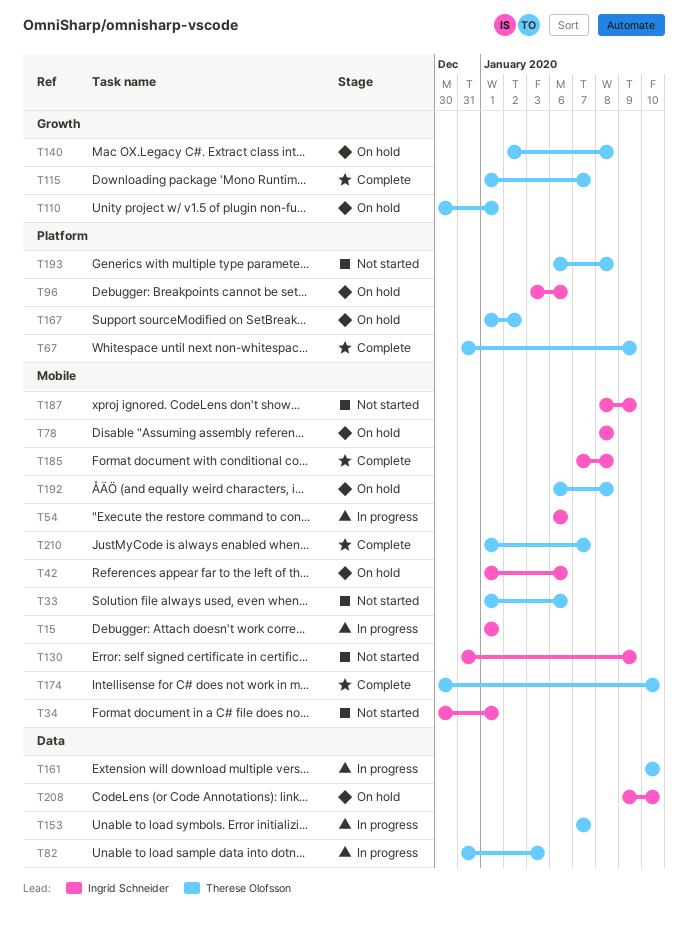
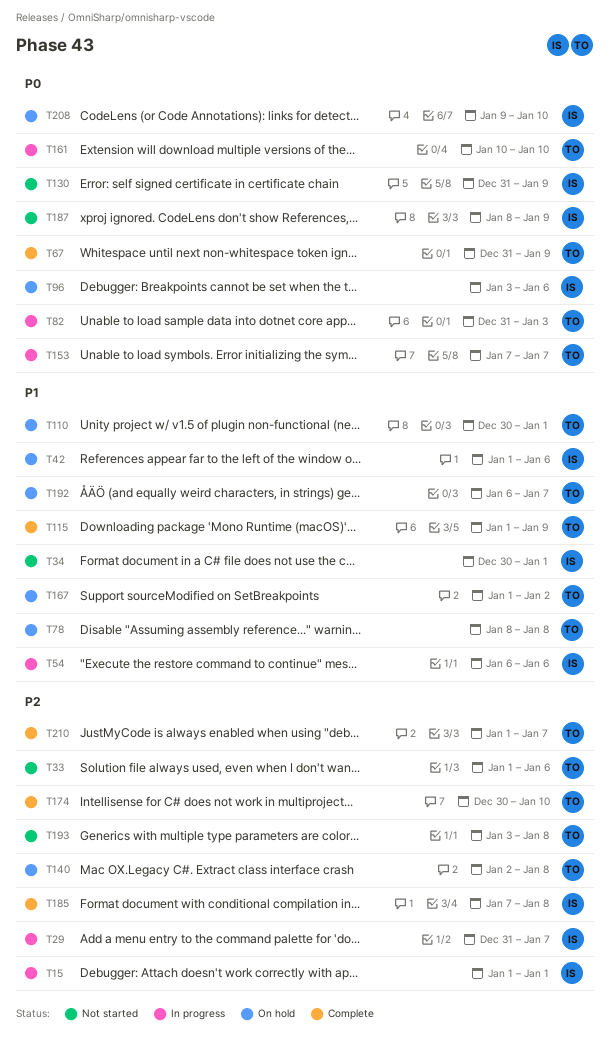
T29: none -> present
T78, owner: Ingrid Schneider -> Therese Olofsson
T115, due: Jan 7 -> Jan 9
T192, due: Jan 8 -> Jan 7
T193, start: Jan 6 -> Jan 3

